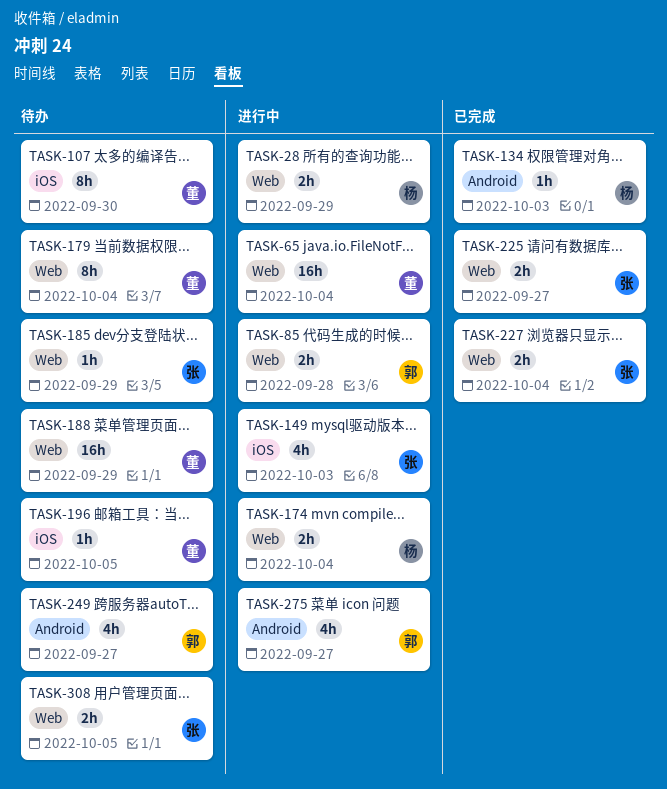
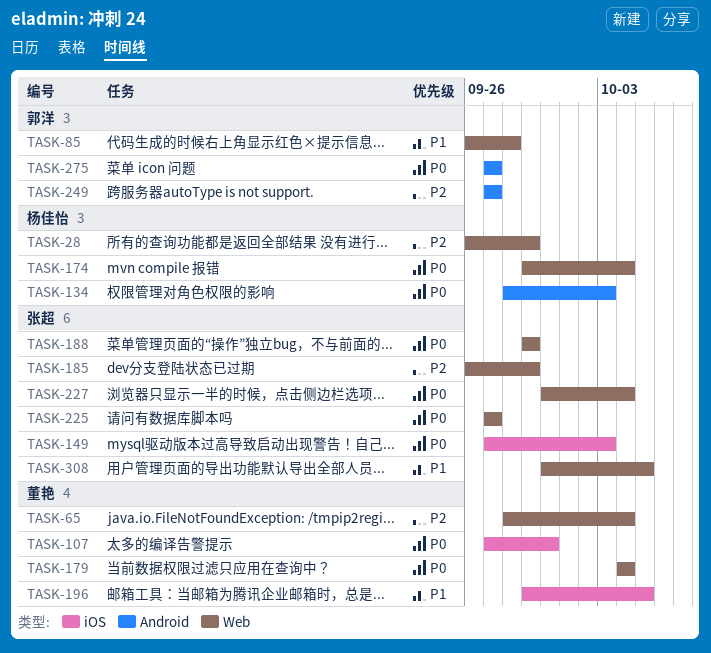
TASK-188, owner: 董艳 -> 张超

